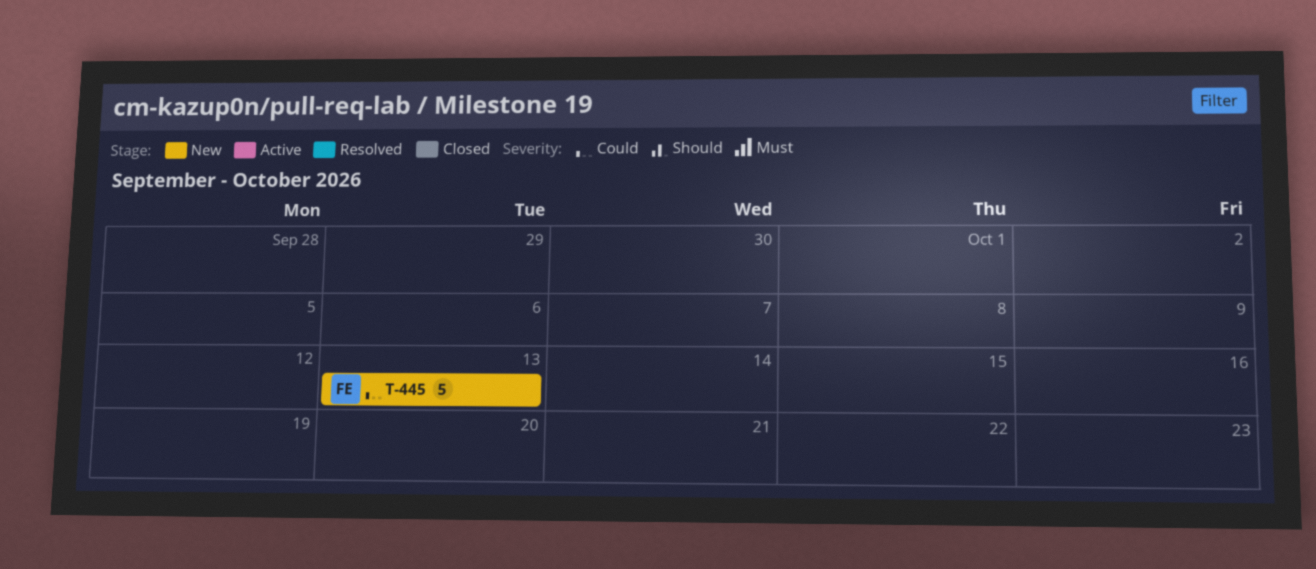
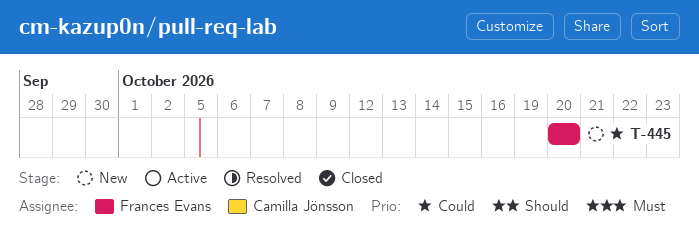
T-445, start: Oct 13 -> Oct 20
T-445, due: Oct 13 -> Oct 20

